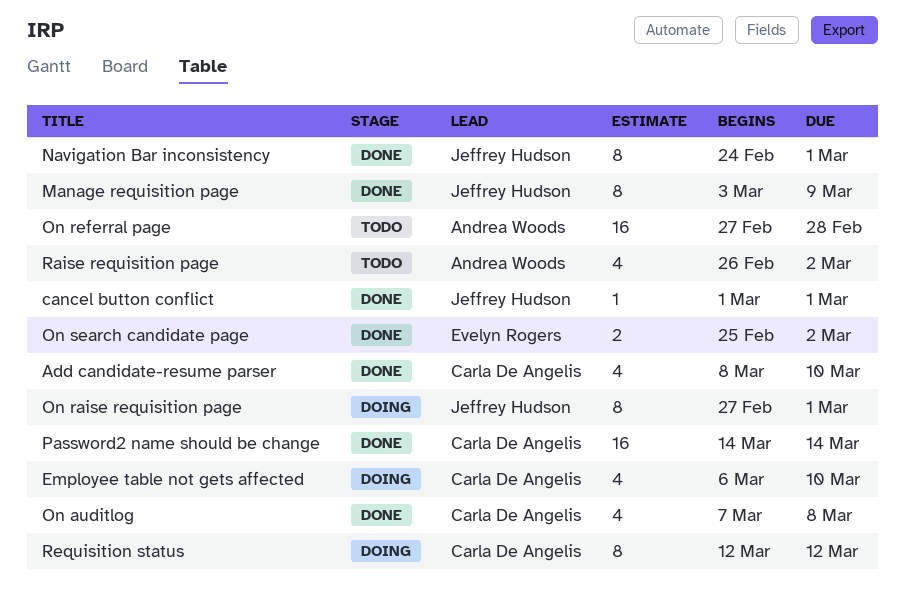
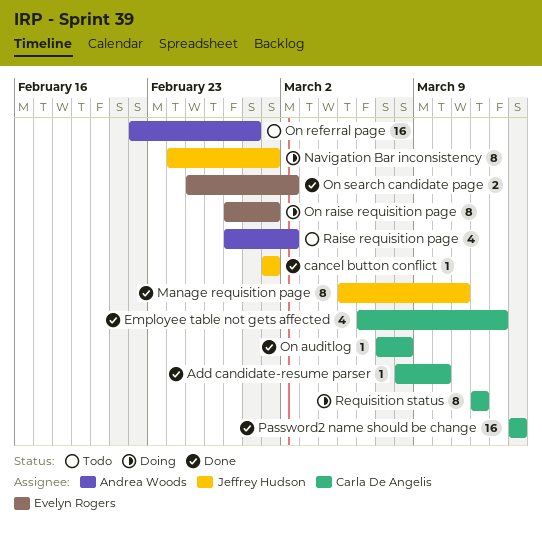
Add candidate-resume parser, estimate: 4 -> 1
Employee table not gets affected, status: Doing -> Done
Employee table not gets affected, due: Mar 10 -> Mar 13
Manage requisition page, start: Mar 3 -> Mar 5
Manage requisition page, due: Mar 9 -> Mar 11
Navigation Bar inconsistency, status: Done -> Doing
On auditlog, estimate: 4 -> 1
On raise requisition page, owner: Jeffrey Hudson -> Evelyn Rogers
On referral page, start: Feb 27 -> Feb 22
Raise requisition page, start: Feb 26 -> Feb 27

